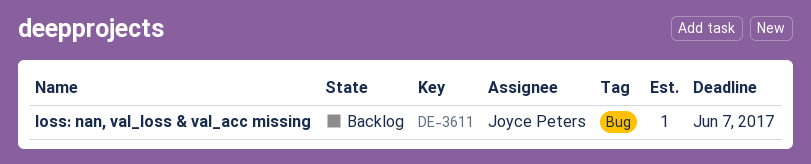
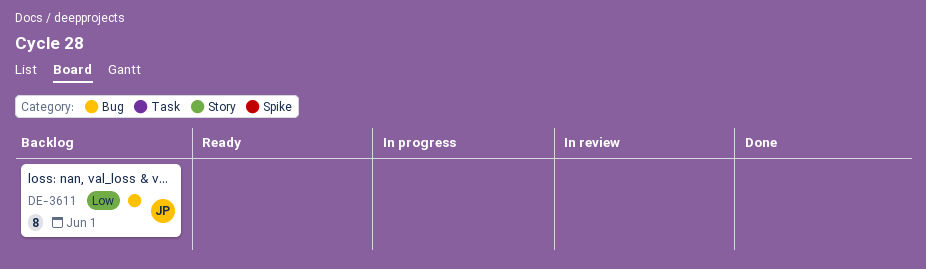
DE-3611, estimate: 1 -> 8
DE-3611, due: Jun 7 -> Jun 1

